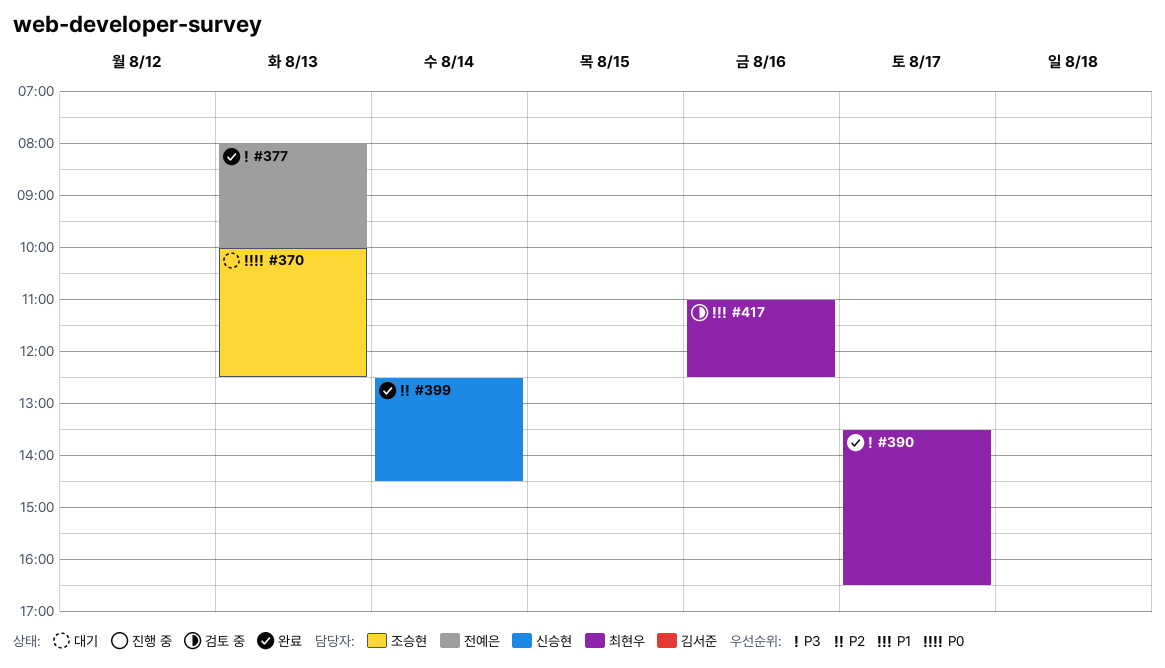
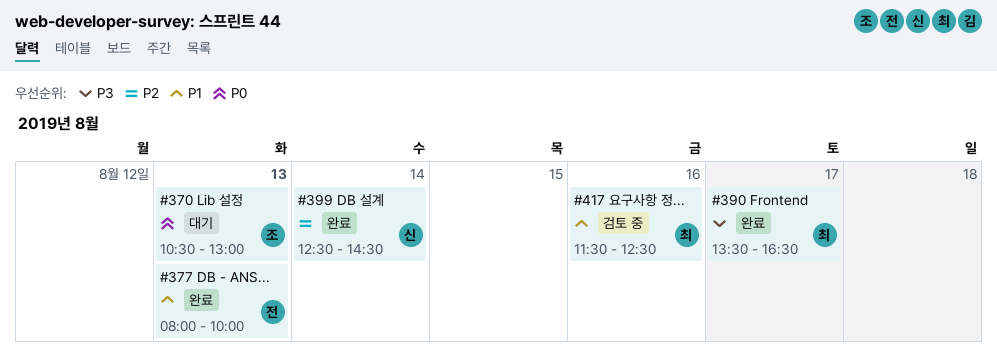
#370, begins: 10:00 -> 10:30
#370, ends: 12:30 -> 13:00
#377, priority: P3 -> P1
#417, begins: 11:00 -> 11:30

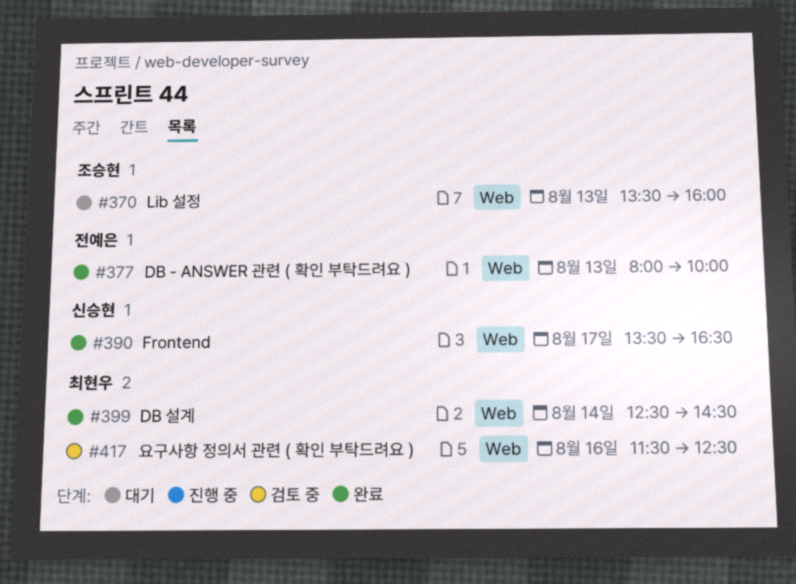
#370, begins: 10:30 -> 13:30
#370, ends: 13:00 -> 16:00
#390, owner: 최현우 -> 신승현
#399, owner: 신승현 -> 최현우

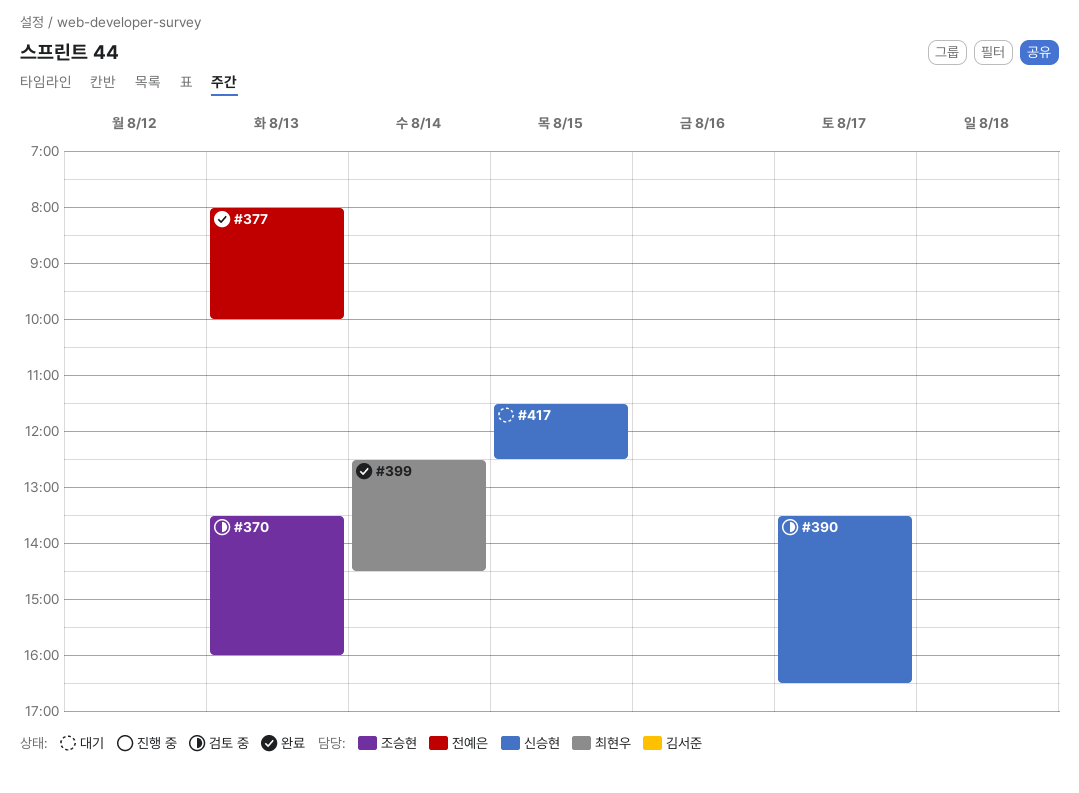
#370, status: 대기 -> 검토 중
#390, status: 완료 -> 검토 중
#417, status: 검토 중 -> 대기
#417, owner: 최현우 -> 신승현
#417, day: Aug 16 -> Aug 15

